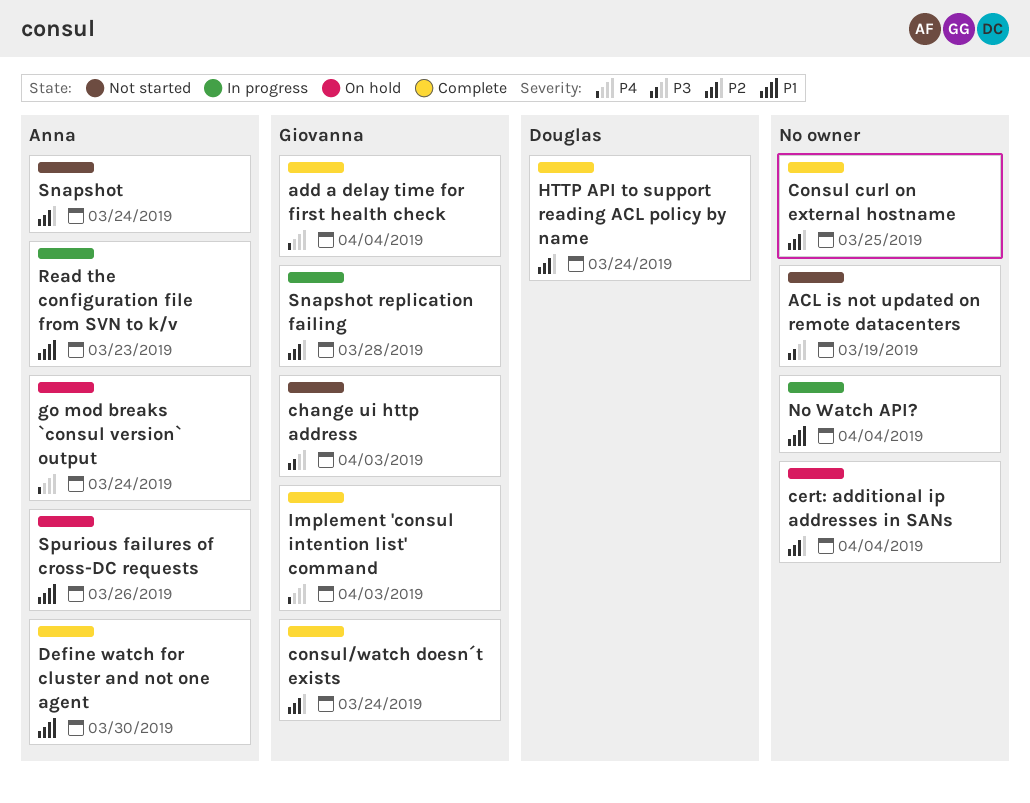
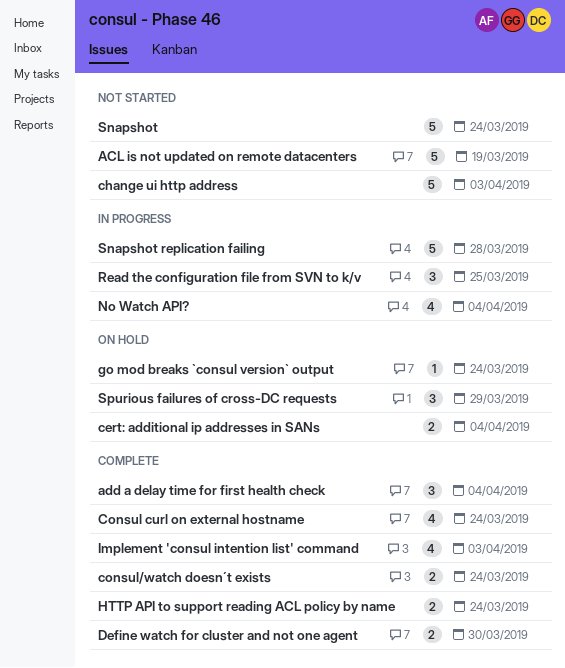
Consul curl on external hostname, due: Mar 25 -> Mar 24
Read the configuration file from SVN to k/v, due: Mar 23 -> Mar 25
Spurious failures of cross-DC requests, due: Mar 26 -> Mar 29

